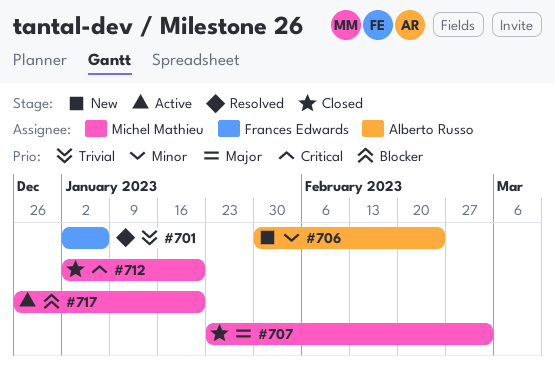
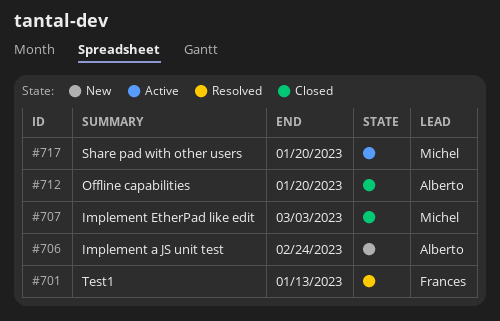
#701, due: Jan 6 -> Jan 13
#712, owner: Michel Mathieu -> Alberto Russo

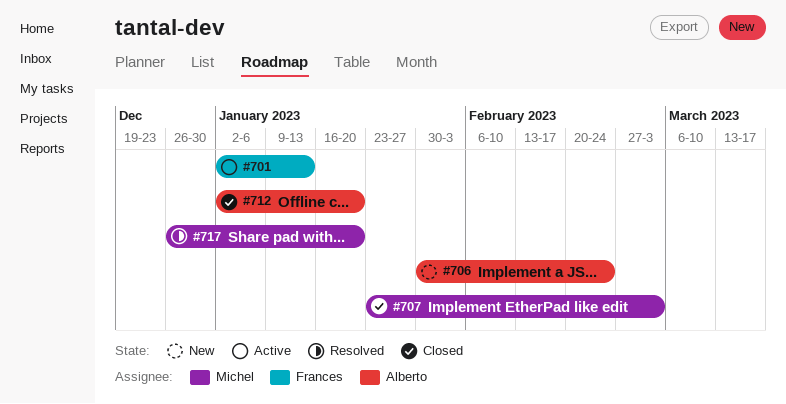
#701, status: Resolved -> Active
#717, status: Active -> Resolved

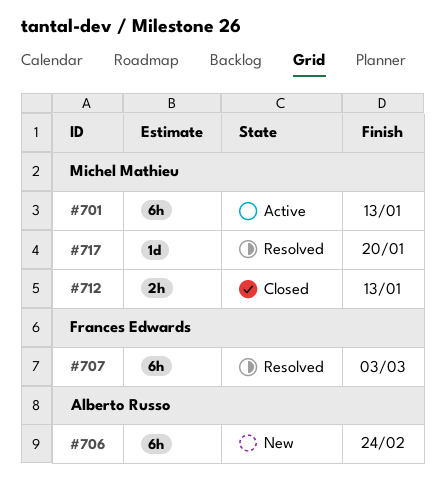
#701, owner: Frances Edwards -> Michel Mathieu
#707, status: Closed -> Resolved
#707, owner: Michel Mathieu -> Frances Edwards
#712, owner: Alberto Russo -> Michel Mathieu
#712, due: Jan 20 -> Jan 13

